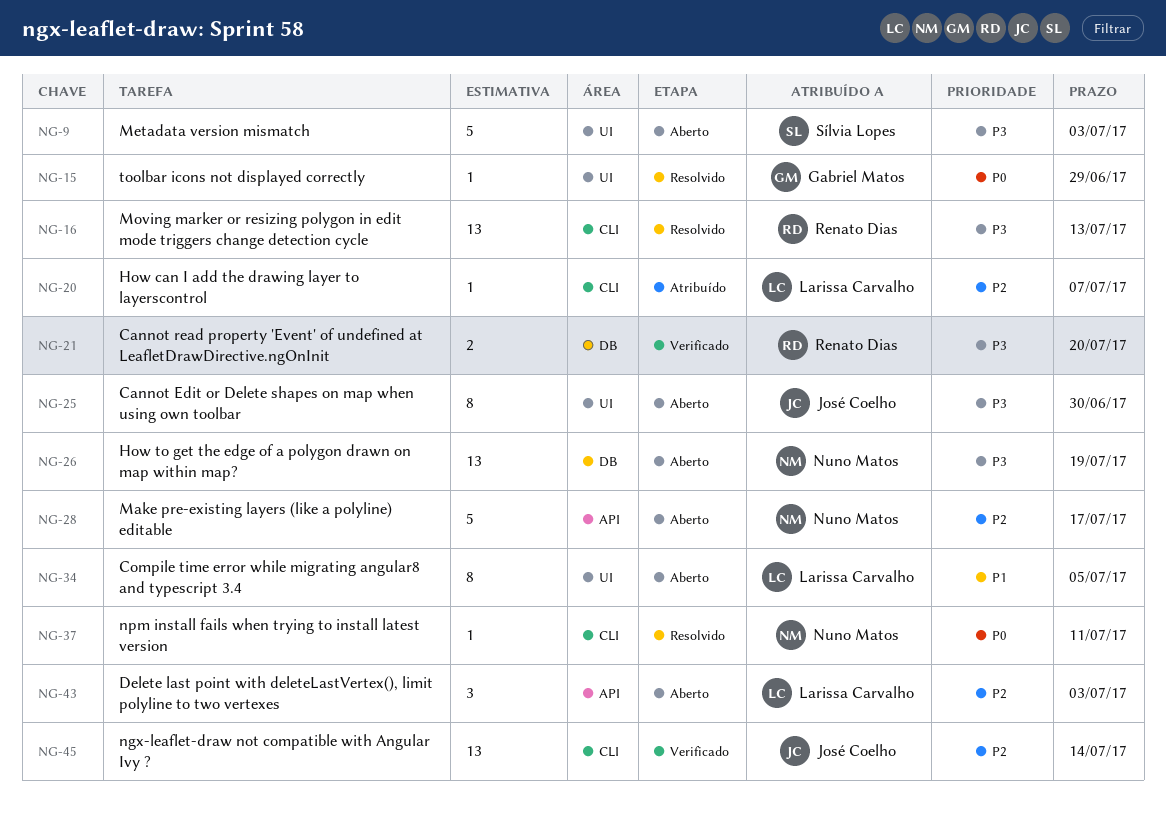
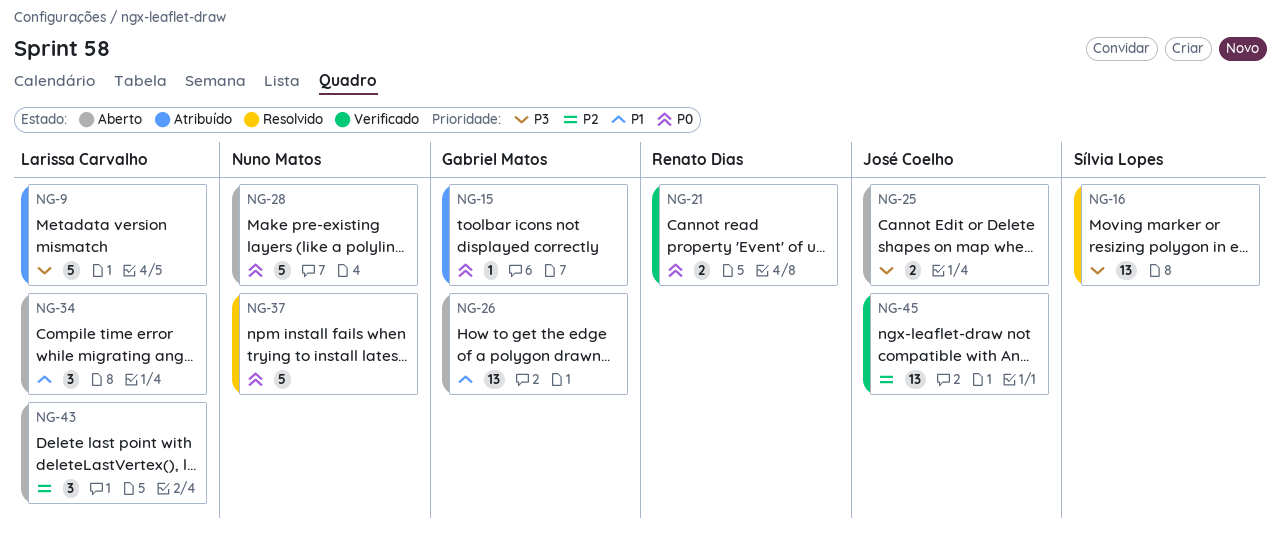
NG-9, status: Aberto -> Atribuído
NG-9, owner: Sílvia Lopes -> Larissa Carvalho
NG-15, status: Resolvido -> Atribuído
NG-16, owner: Renato Dias -> Sílvia Lopes
NG-20: present -> none
NG-21, priority: P3 -> P0
NG-25, estimate: 8 -> 2
NG-26, owner: Nuno Matos -> Gabriel Matos
NG-26, priority: P3 -> P1
NG-28, priority: P2 -> P0
NG-34, estimate: 8 -> 3
NG-37, estimate: 1 -> 5

